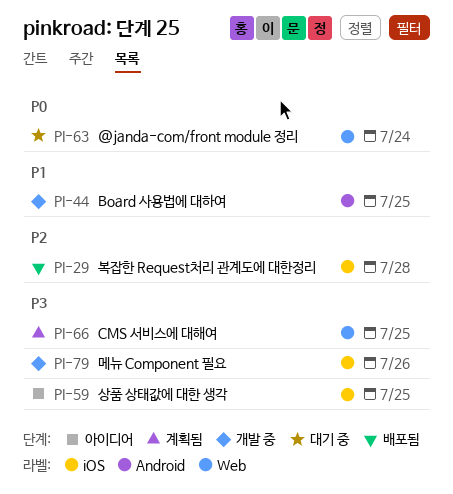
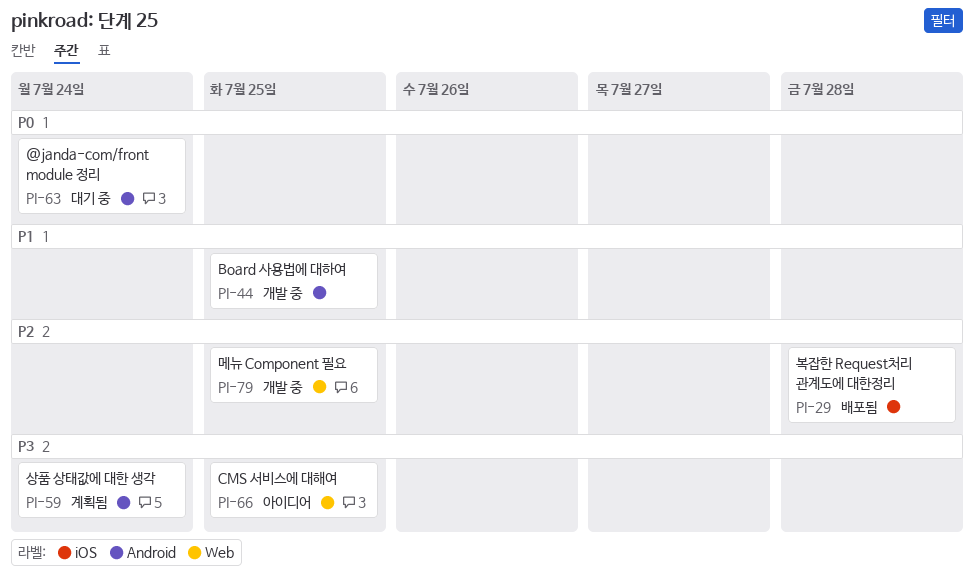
PI-59, status: 아이디어 -> 계획됨
PI-59, label: iOS -> Android
PI-59, due: Jul 25 -> Jul 24
PI-63, label: Web -> Android
PI-66, status: 계획됨 -> 아이디어
PI-79, priority: P3 -> P2
PI-79, label: iOS -> Web
PI-79, due: Jul 26 -> Jul 25

